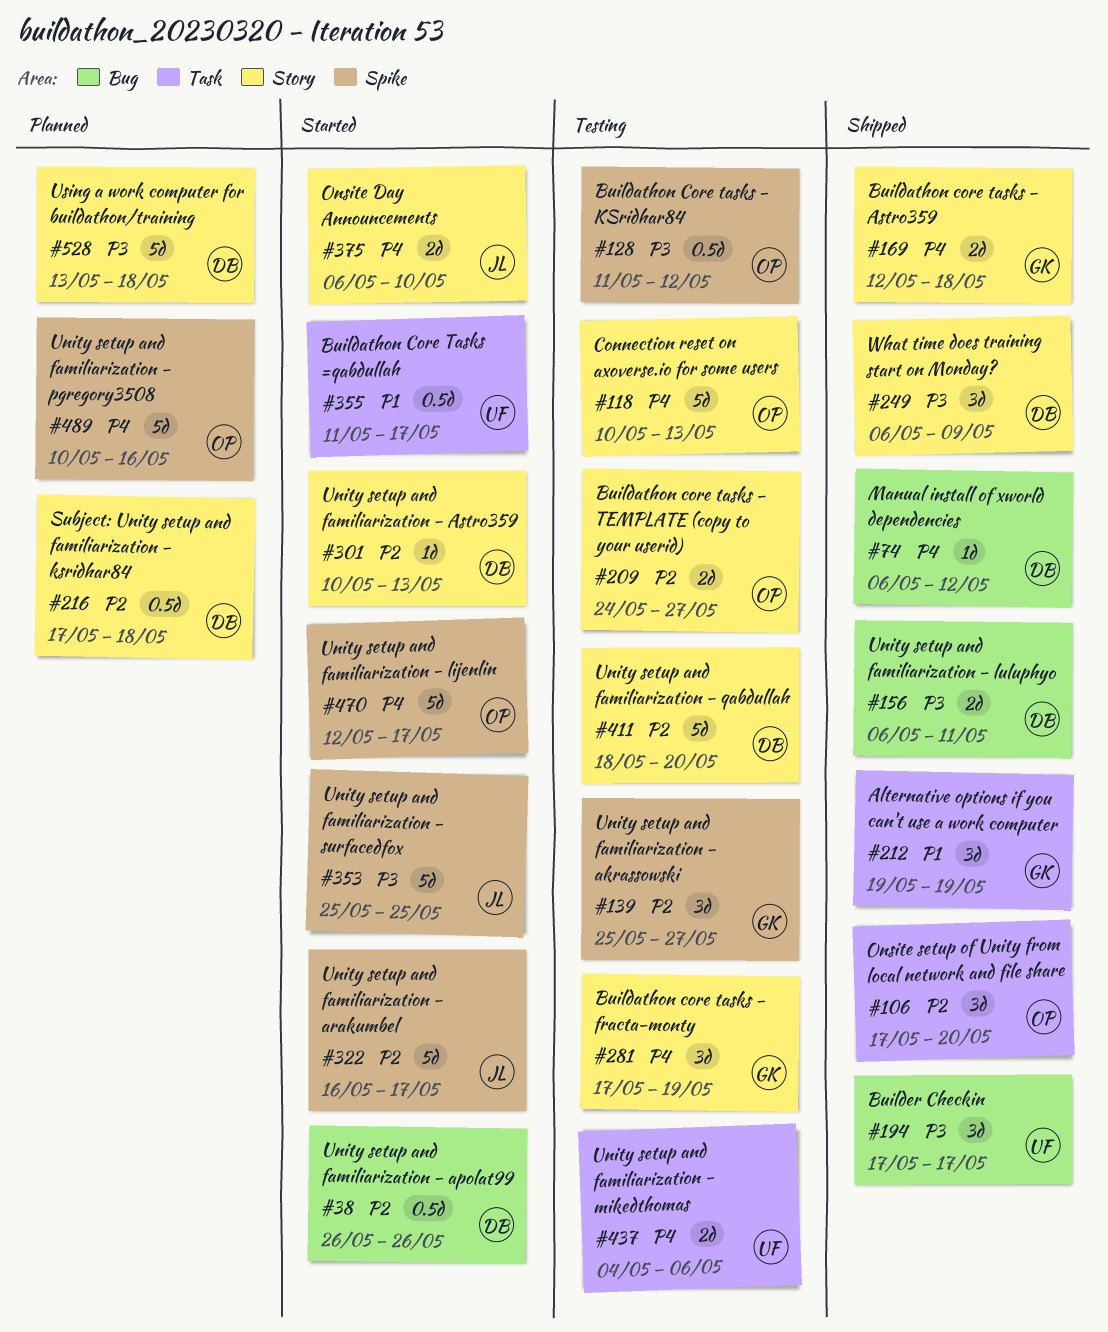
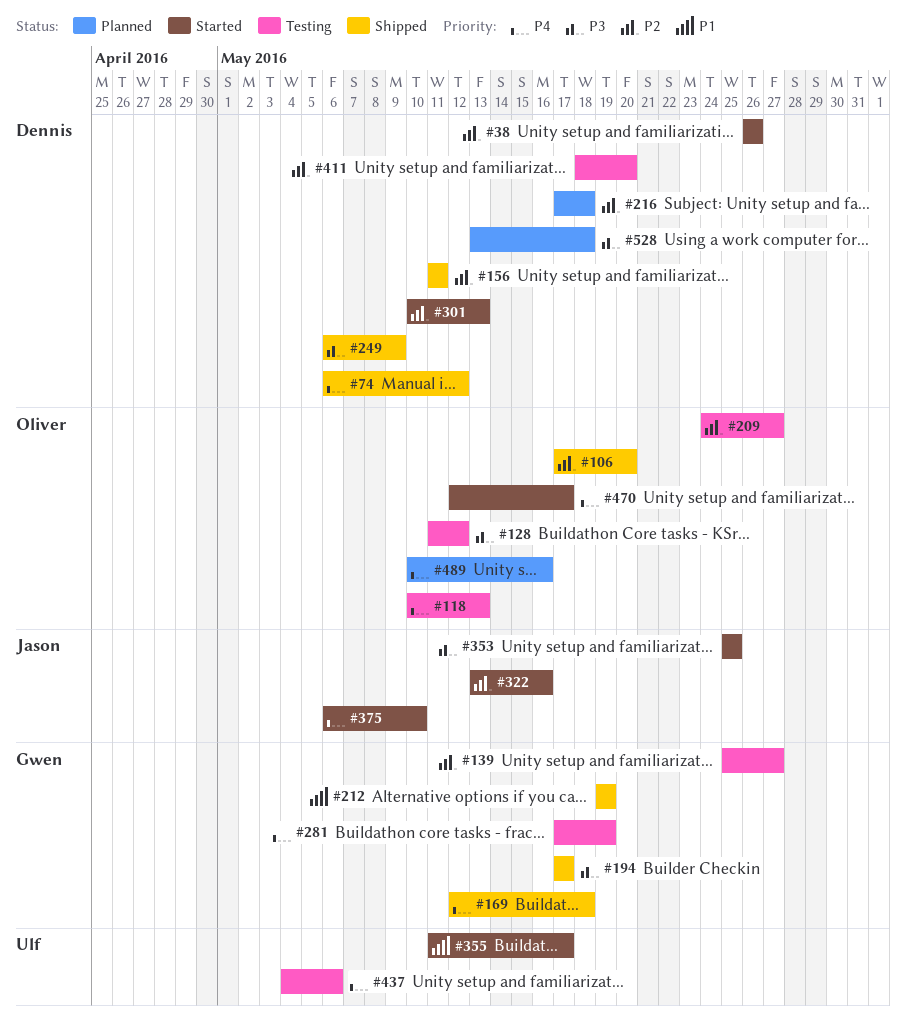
#156, priority: P3 -> P2
#156, start: May 6 -> May 11
#194, owner: Ulf -> Gwen
#322, start: May 16 -> May 13
#322, due: May 17 -> May 16

